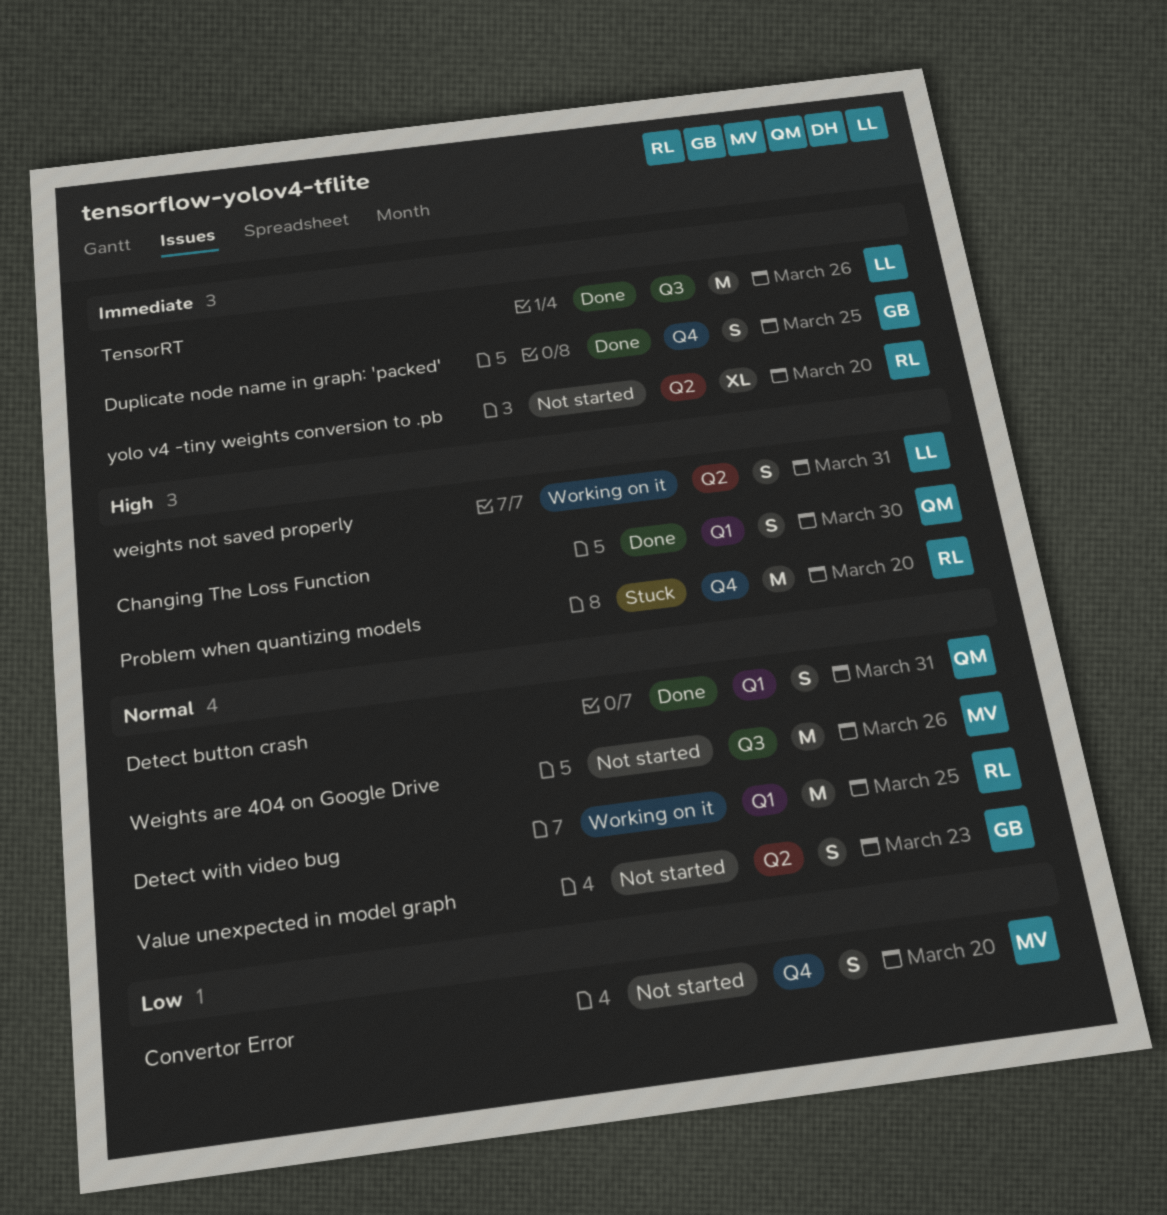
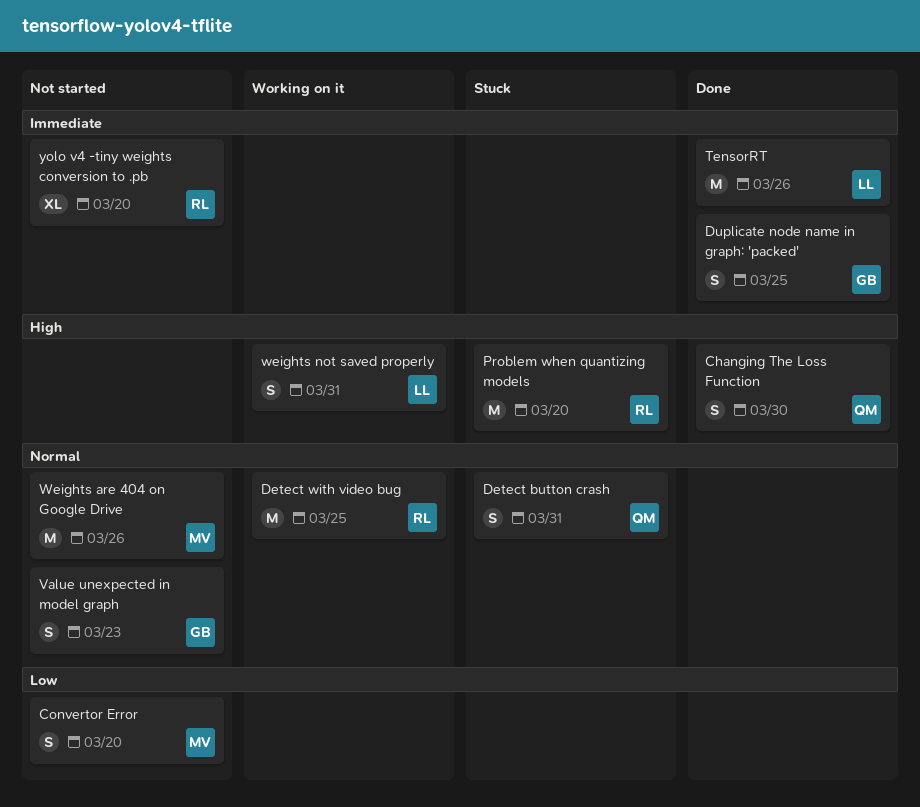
Detect button crash, status: Done -> Stuck

